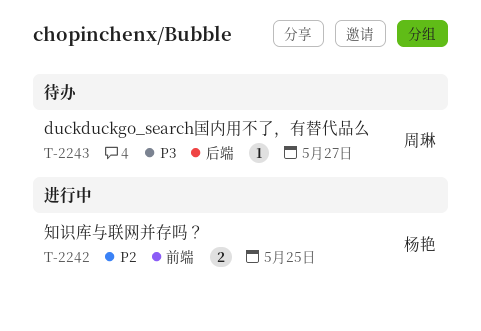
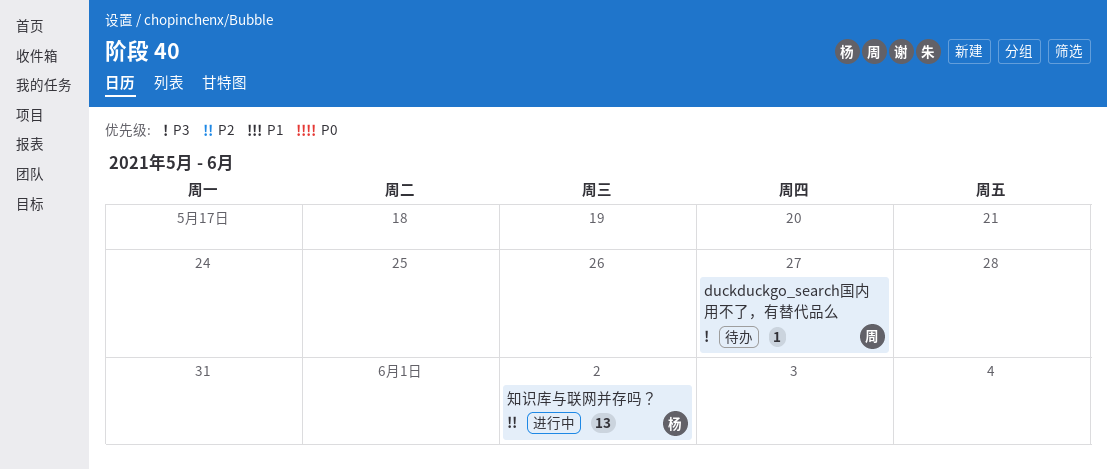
知识库与联网并存吗？, estimate: 2 -> 13
知识库与联网并存吗？, due: May 25 -> Jun 2

